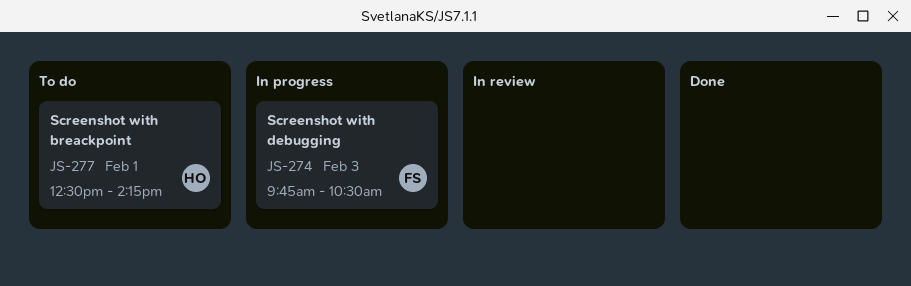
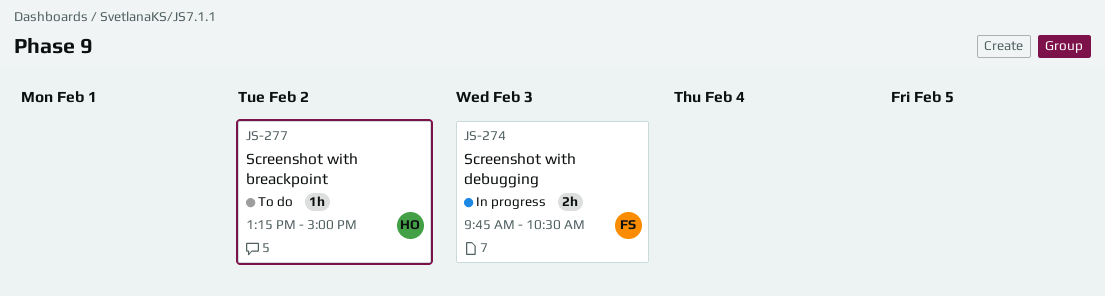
JS-277, day: Feb 1 -> Feb 2
JS-277, begins: 12:30 -> 13:15
JS-277, ends: 14:15 -> 15:00

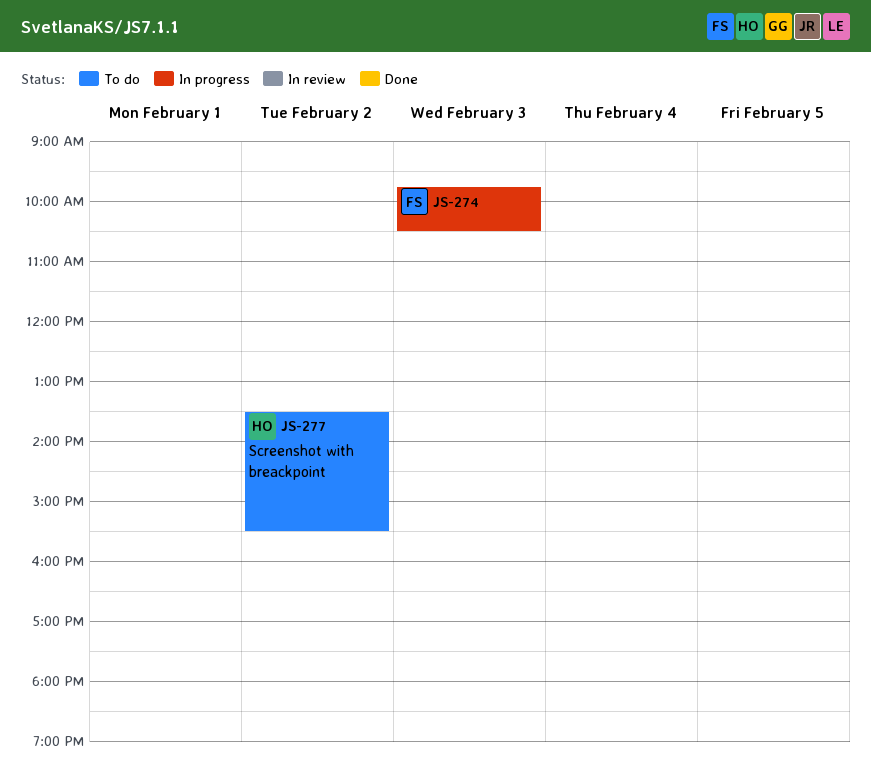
JS-277, begins: 13:15 -> 13:30
JS-277, ends: 15:00 -> 15:30

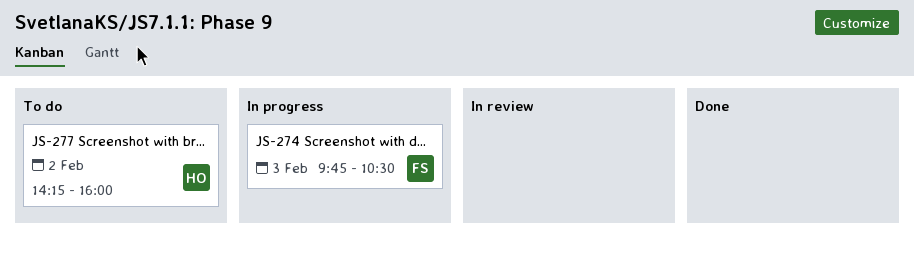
JS-277, begins: 13:30 -> 14:15
JS-277, ends: 15:30 -> 16:00

